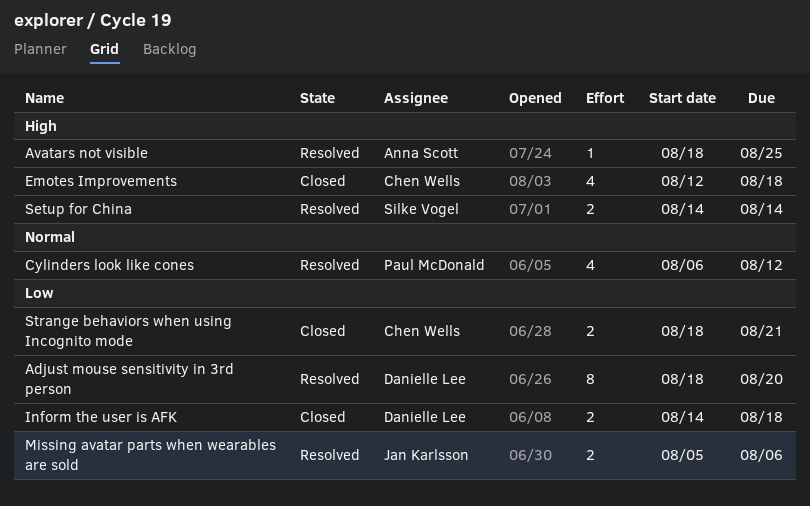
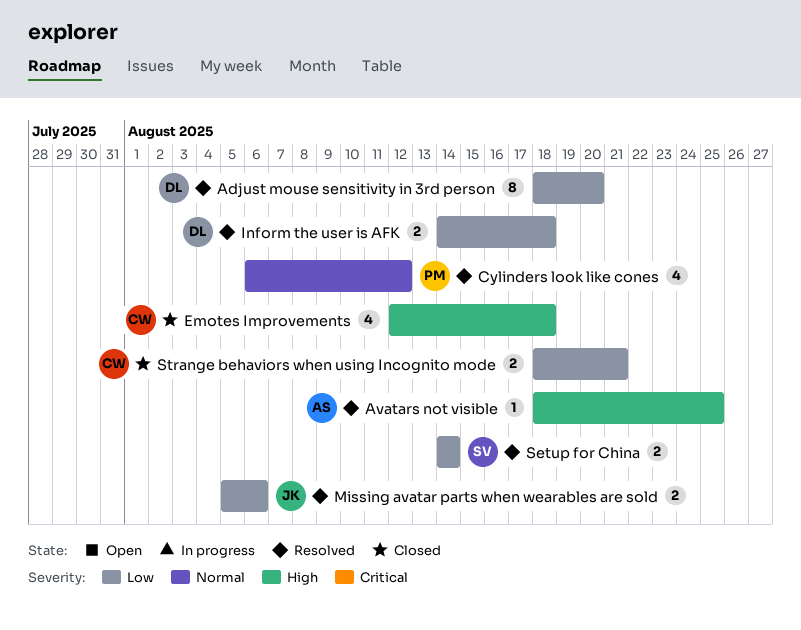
Inform the user is AFK, status: Closed -> Resolved
Setup for China, priority: High -> Low

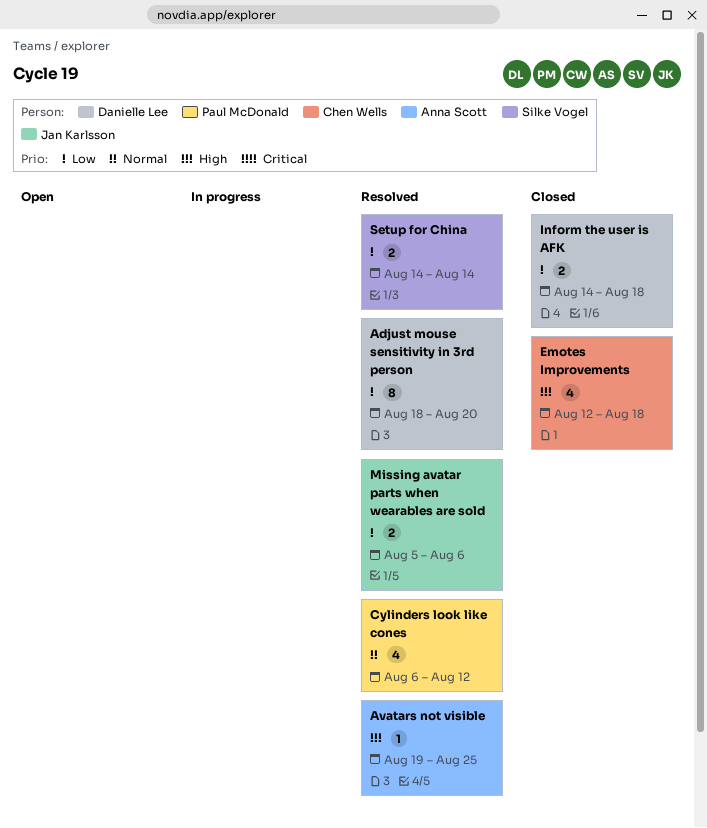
Avatars not visible, start: Aug 18 -> Aug 19
Inform the user is AFK, status: Resolved -> Closed
Strange behaviors when using Incognito mode: present -> none

